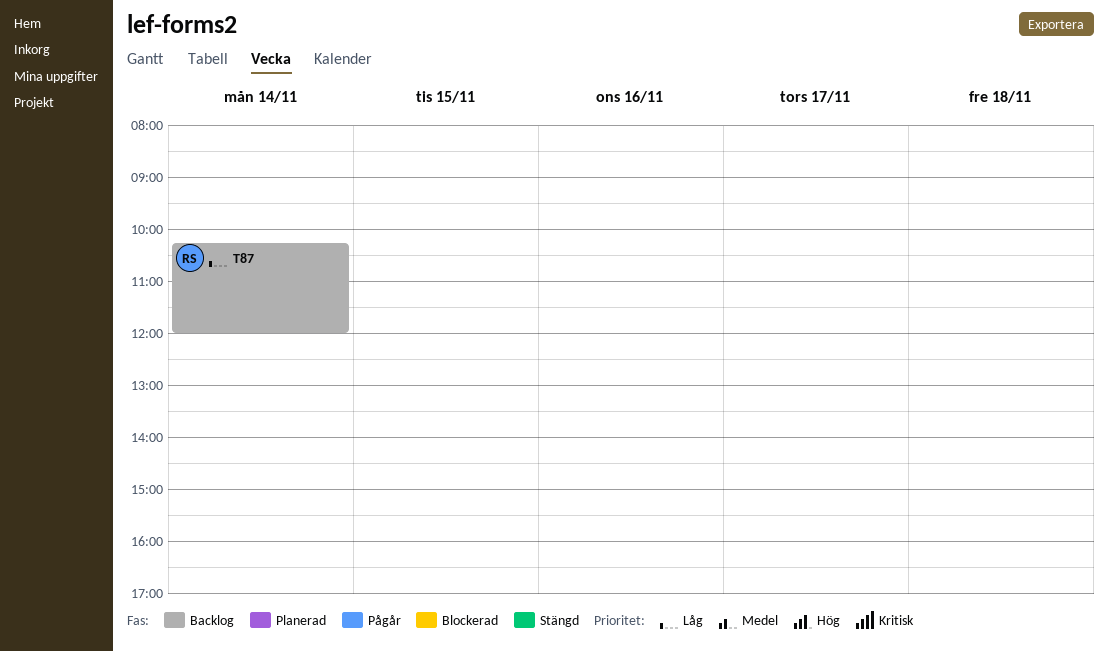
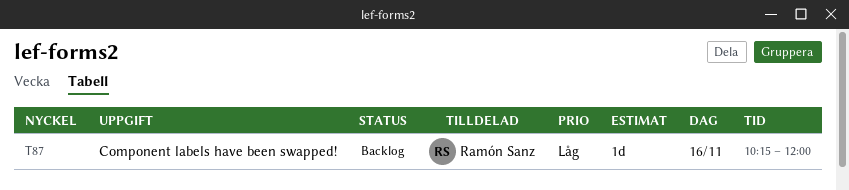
T87, day: Nov 14 -> Nov 16

